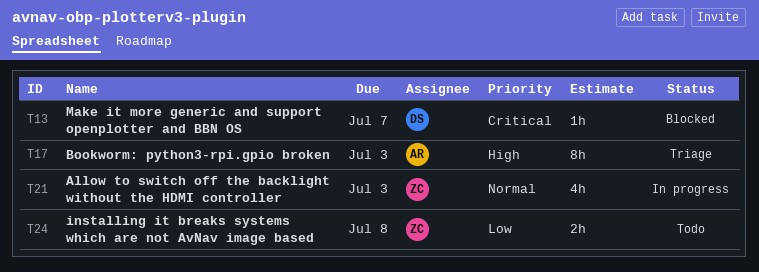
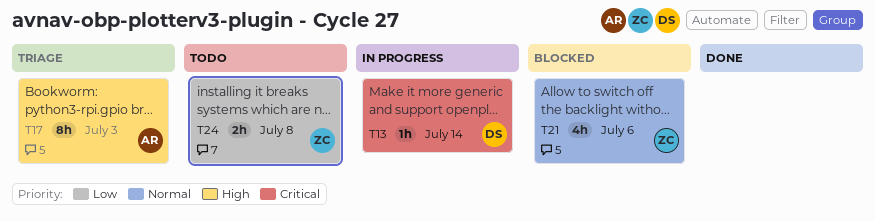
T13, status: Blocked -> In progress
T13, due: Jul 7 -> Jul 14
T21, status: In progress -> Blocked
T21, due: Jul 3 -> Jul 6

